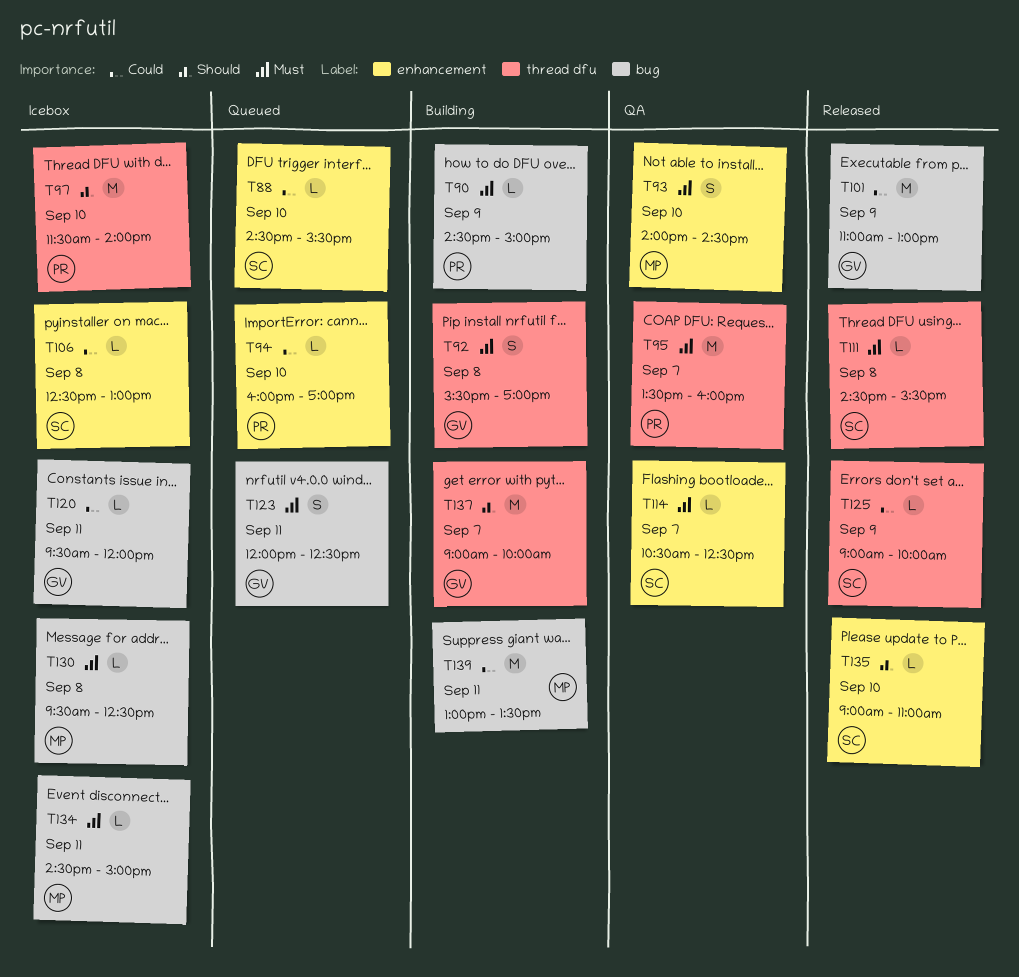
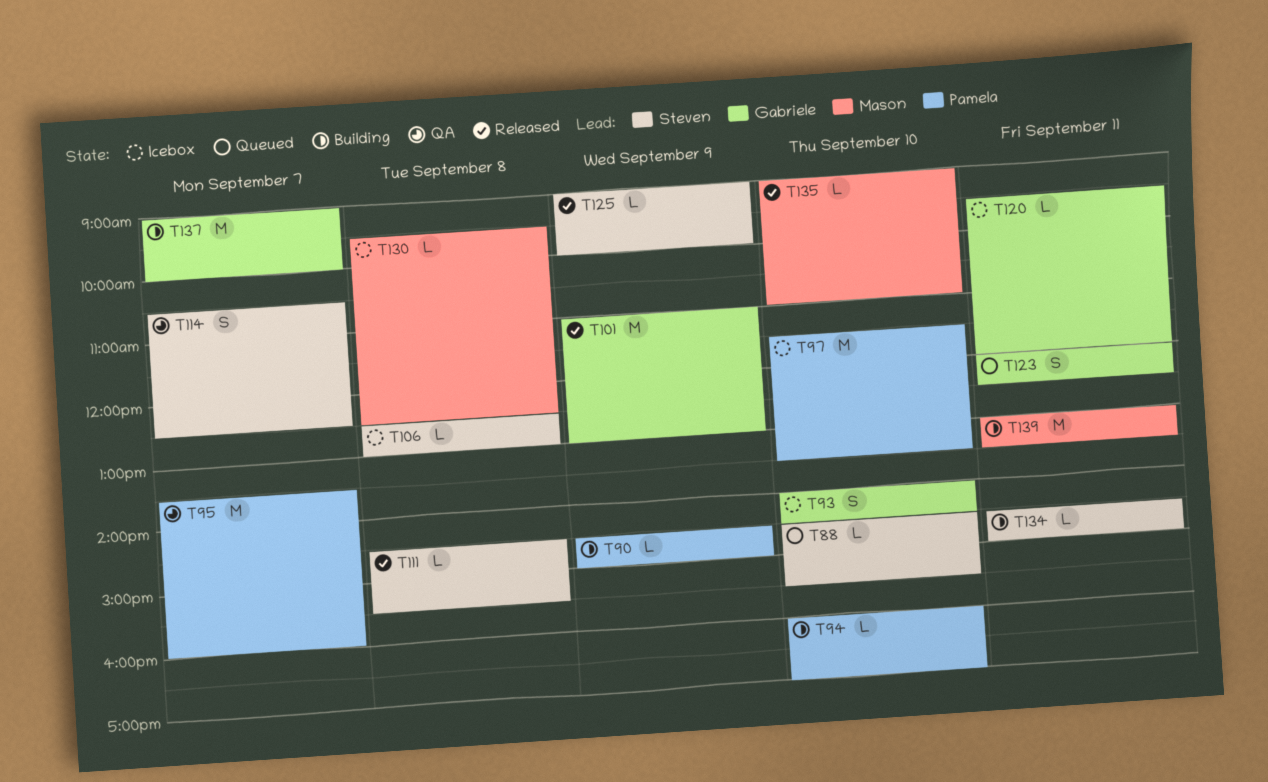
T92: present -> none
T93, status: QA -> Icebox
T93, owner: Mason -> Gabriele
T94, status: Queued -> Building
T97, ends: 14:00 -> 13:30
T114, estimate: L -> S
T134, status: Icebox -> Building
T134, owner: Mason -> Steven
T135, owner: Steven -> Mason

